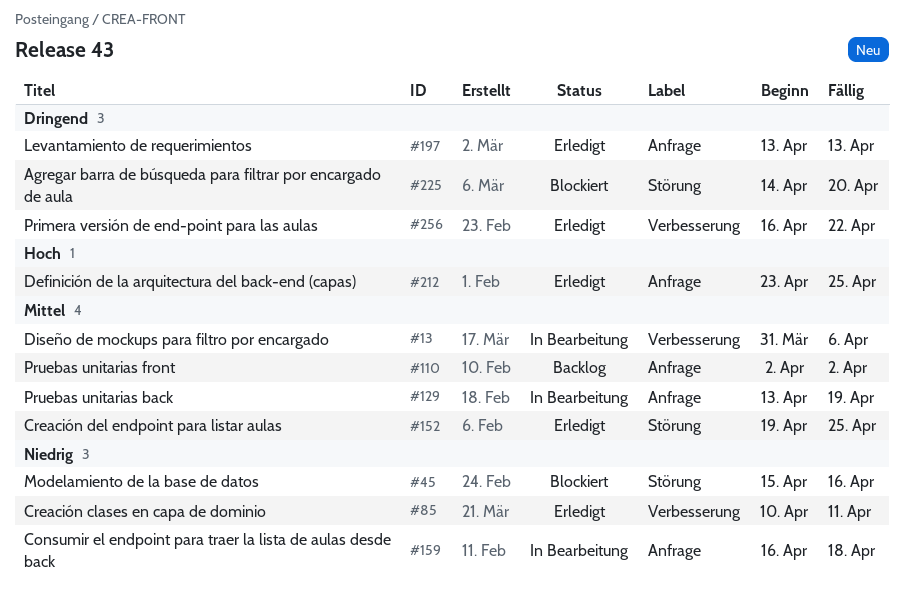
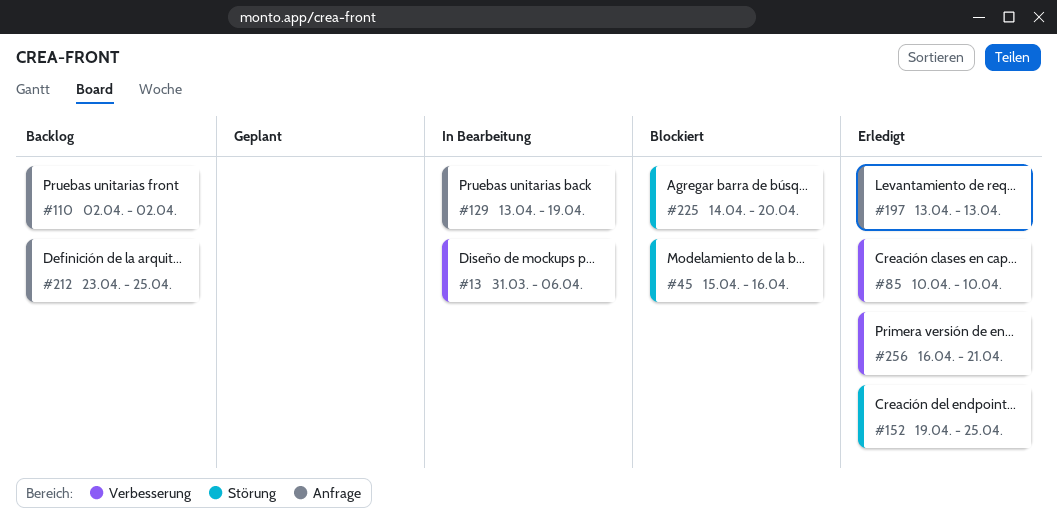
#85, due: Apr 11 -> Apr 10
#159: present -> none
#212, status: Erledigt -> Backlog
#256, due: Apr 22 -> Apr 21

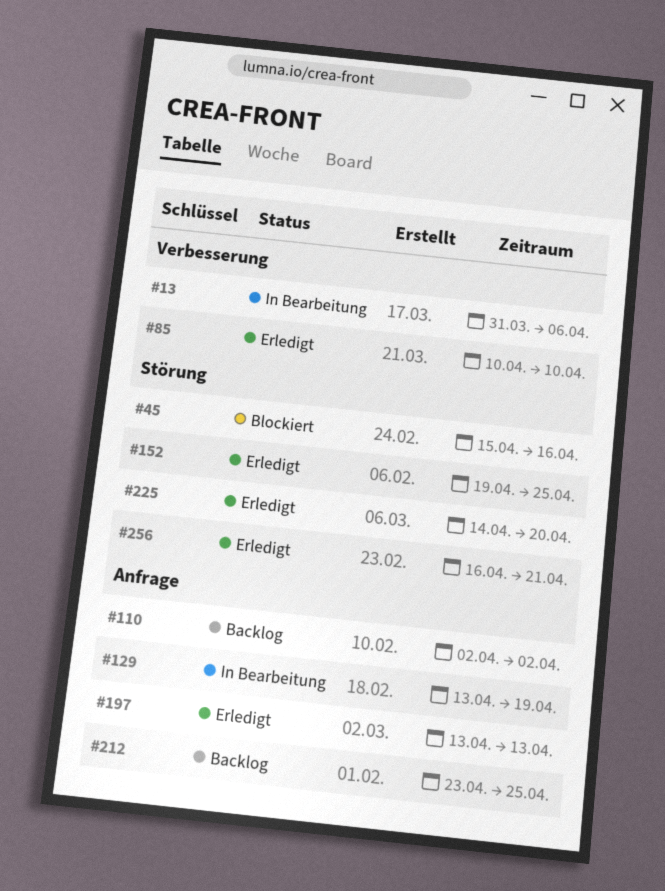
#225, status: Blockiert -> Erledigt
#256, label: Verbesserung -> Störung

